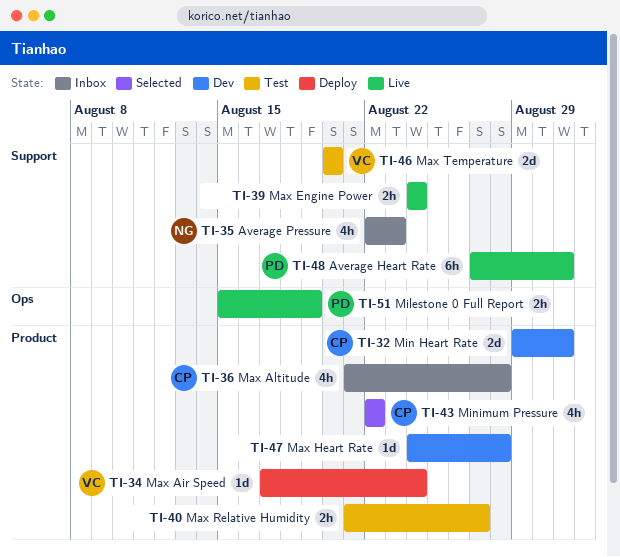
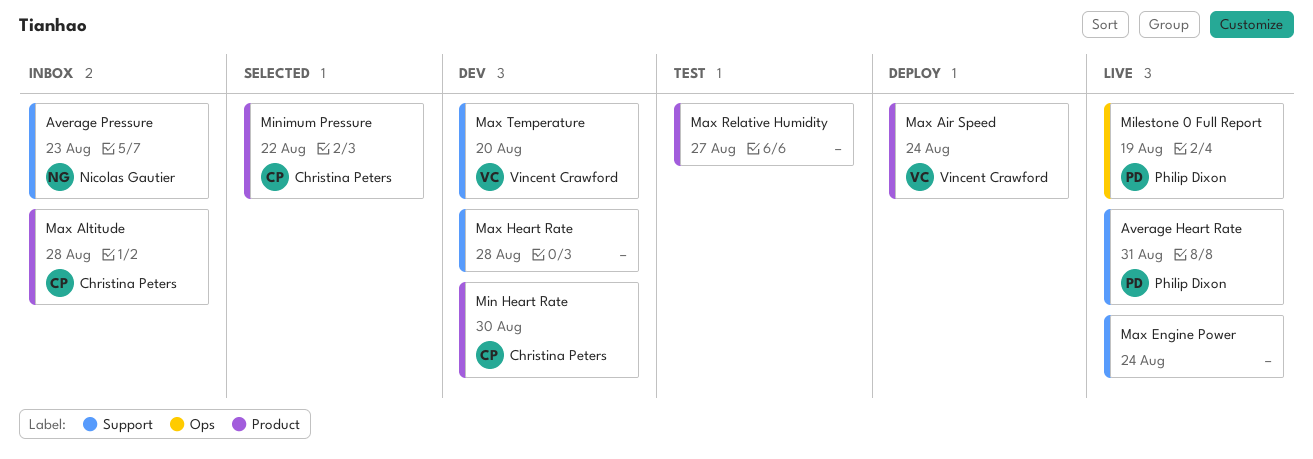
Max Heart Rate, label: Product -> Support
Max Temperature, status: Test -> Dev
Min Heart Rate, due: Aug 31 -> Aug 30

